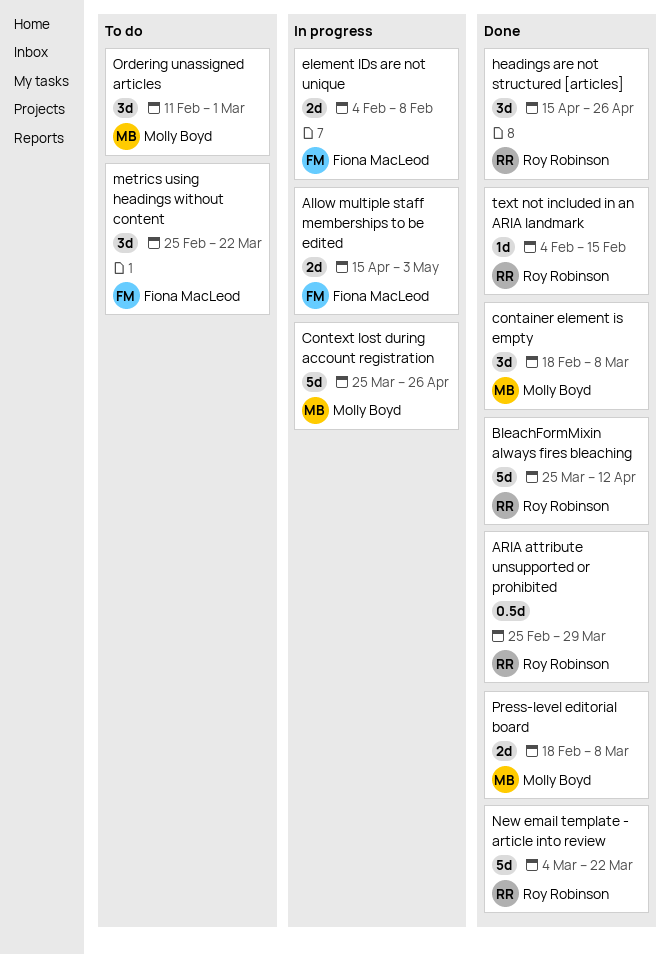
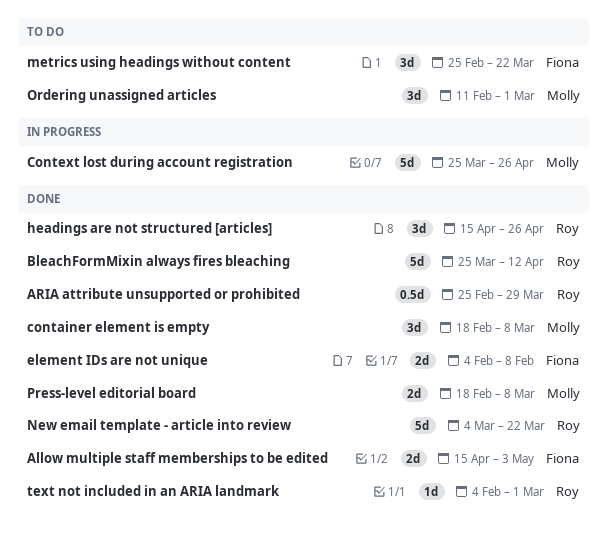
Allow multiple staff memberships to be edited, status: In progress -> Done
element IDs are not unique, status: In progress -> Done
text not included in an ARIA landmark, due: Feb 15 -> Mar 1

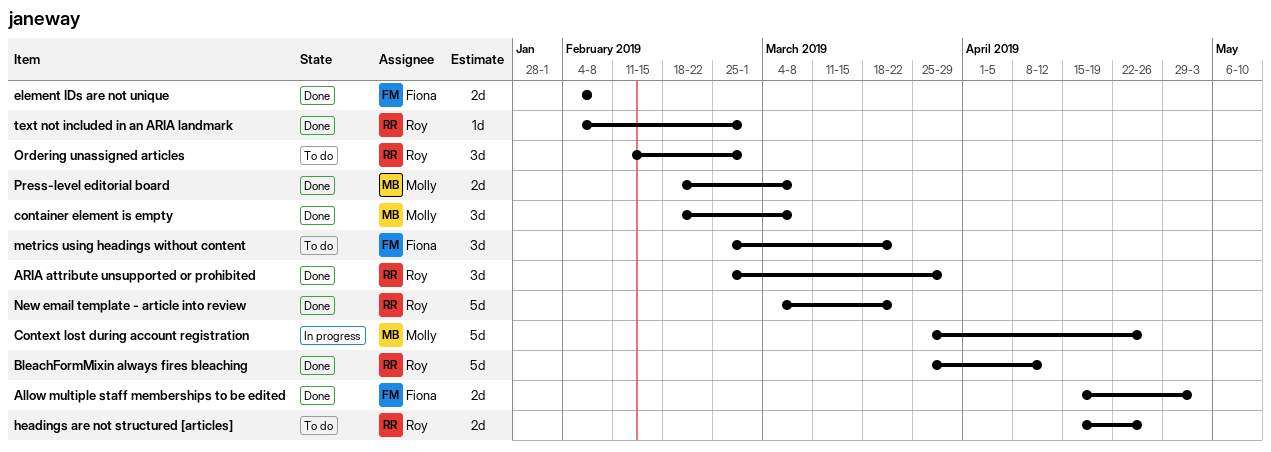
ARIA attribute unsupported or prohibited, estimate: 0.5d -> 3d
headings are not structured [articles], status: Done -> To do
headings are not structured [articles], estimate: 3d -> 2d
Ordering unassigned articles, owner: Molly -> Roy

